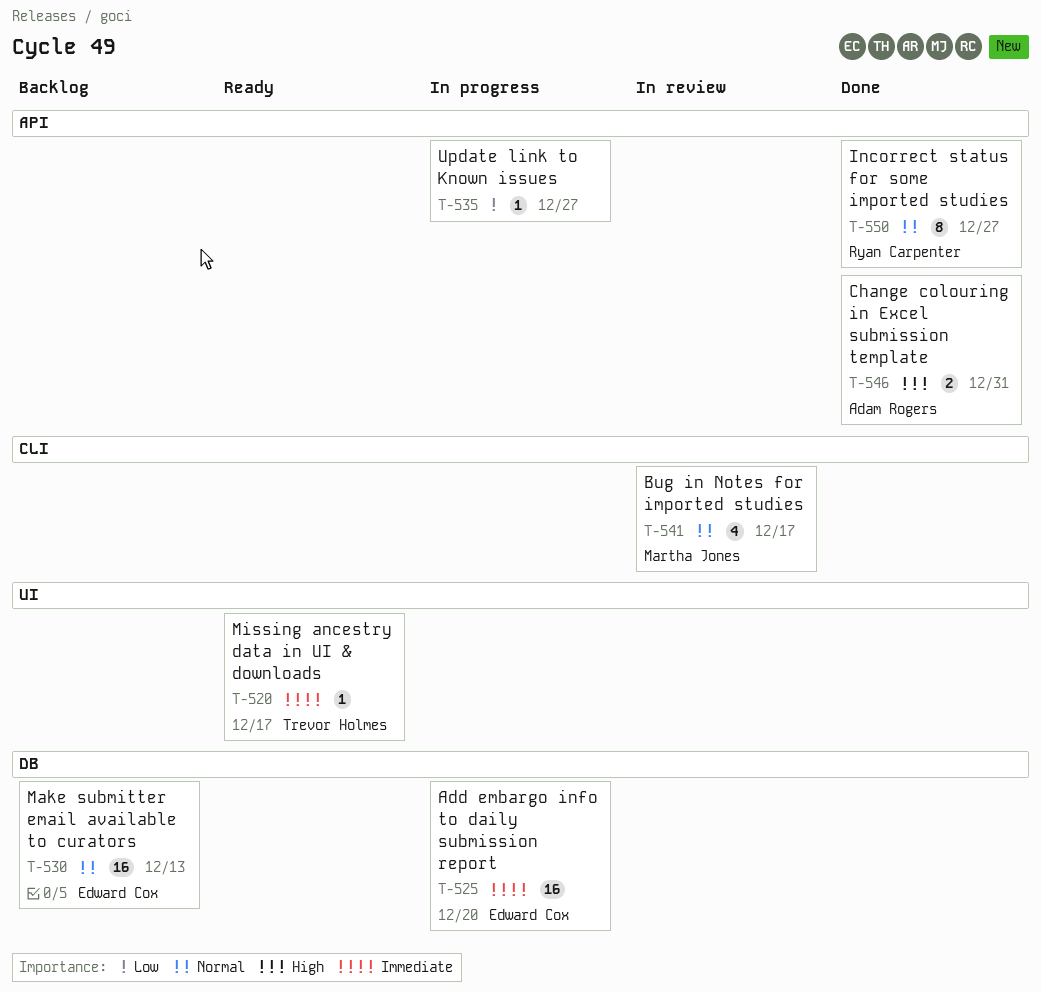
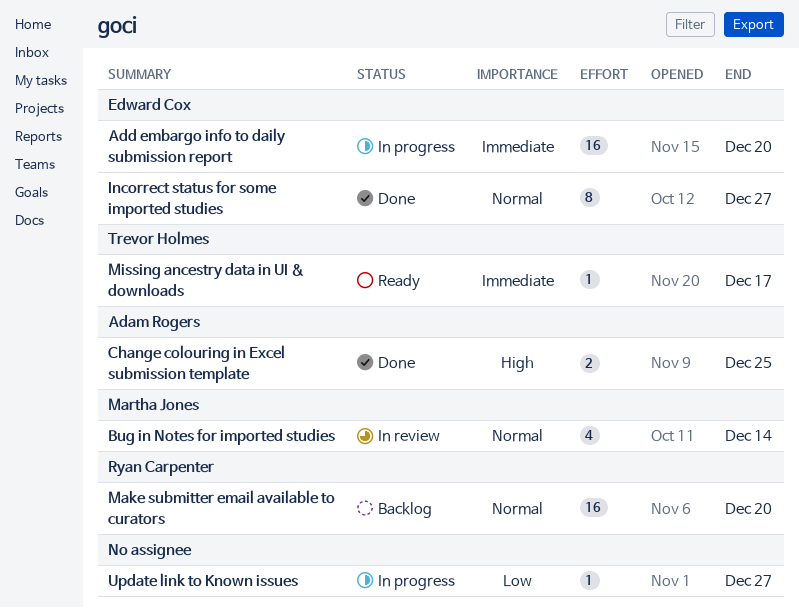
Bug in Notes for imported studies, due: Dec 17 -> Dec 14
Change colouring in Excel submission template, due: Dec 31 -> Dec 25
Incorrect status for some imported studies, owner: Ryan Carpenter -> Edward Cox
Make submitter email available to curators, owner: Edward Cox -> Ryan Carpenter
Make submitter email available to curators, due: Dec 13 -> Dec 20

